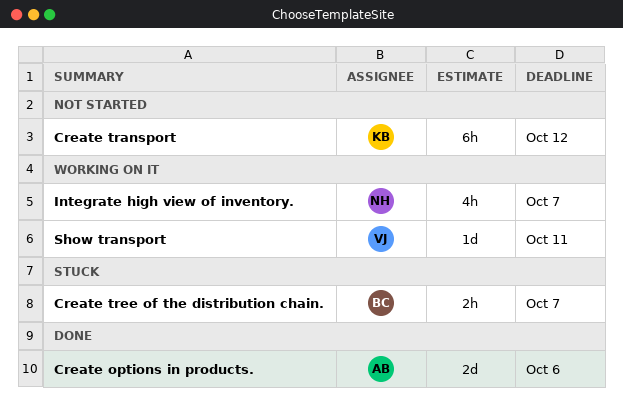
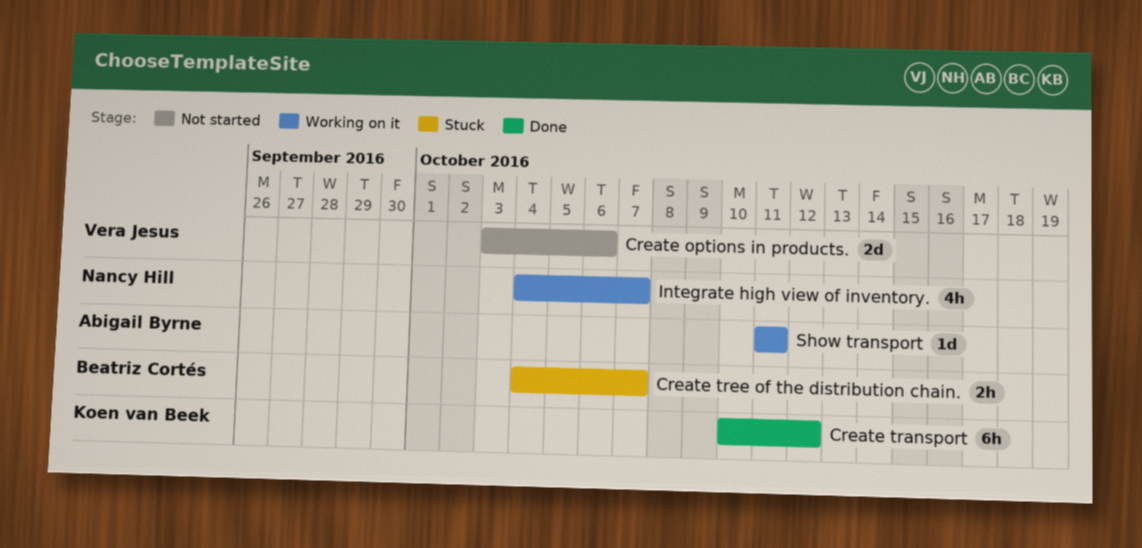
Create options in products., status: Done -> Not started
Create options in products., owner: Abigail Byrne -> Vera Jesus
Create transport, status: Not started -> Done
Show transport, owner: Vera Jesus -> Abigail Byrne

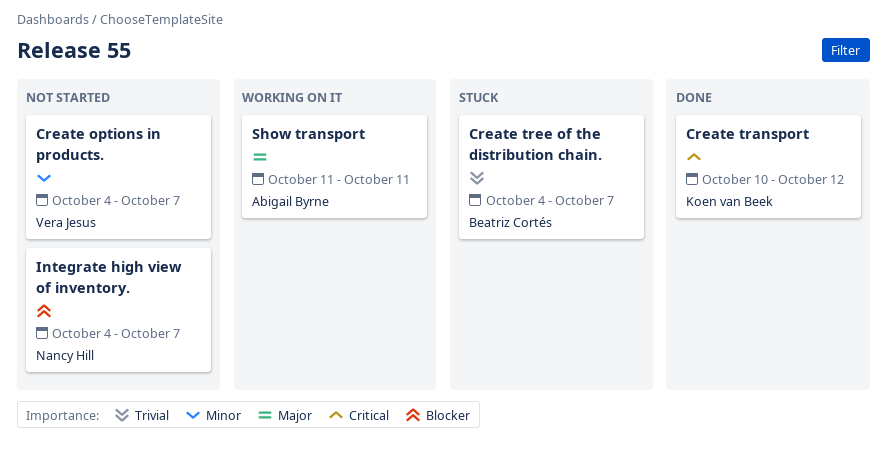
Create options in products., start: Oct 3 -> Oct 4
Create options in products., due: Oct 6 -> Oct 7
Integrate high view of inventory., status: Working on it -> Not started

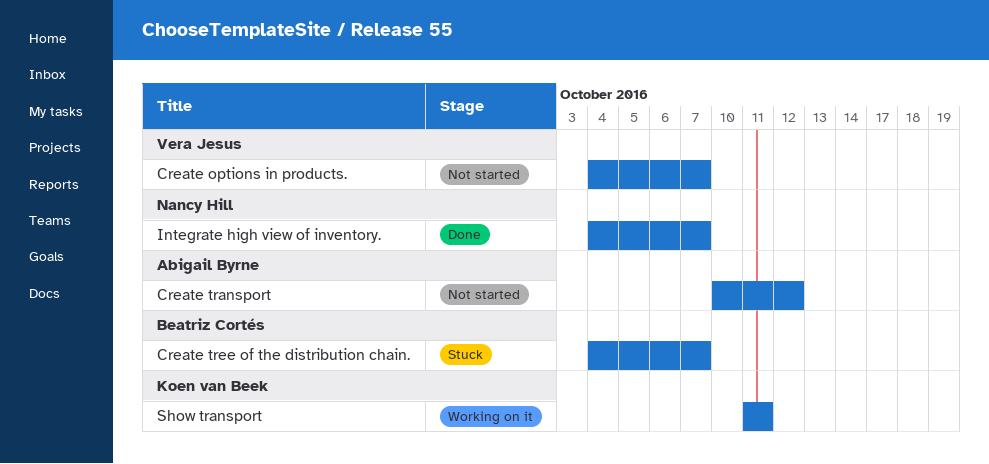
Create transport, status: Done -> Not started
Create transport, owner: Koen van Beek -> Abigail Byrne
Integrate high view of inventory., status: Not started -> Done
Show transport, owner: Abigail Byrne -> Koen van Beek

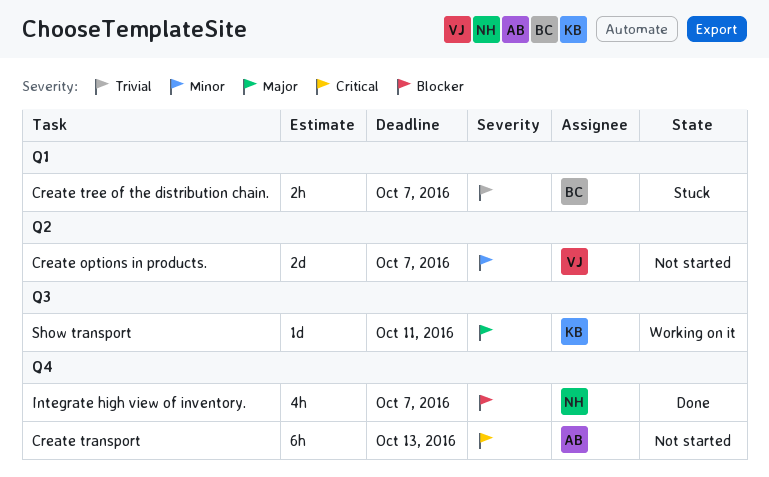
Create transport, due: Oct 12 -> Oct 13

